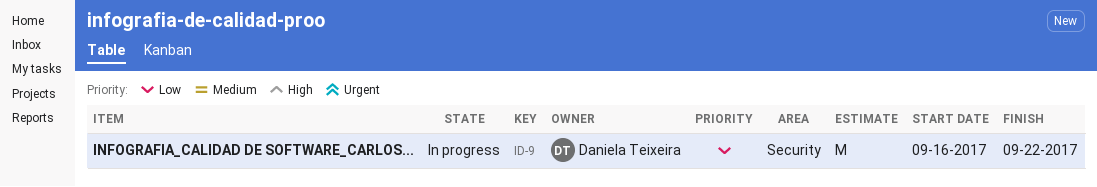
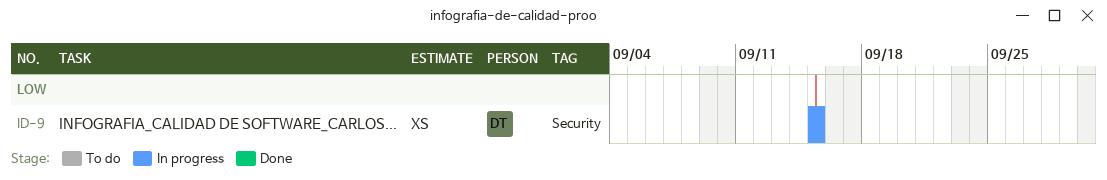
ID-9, estimate: M -> XS
ID-9, start: Sep 16 -> Sep 15
ID-9, due: Sep 22 -> Sep 15

